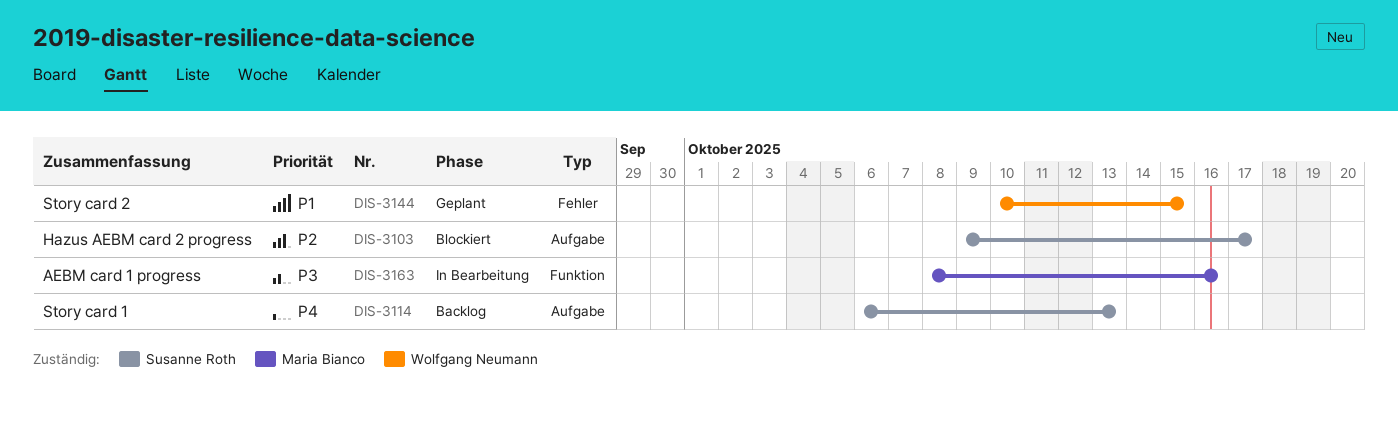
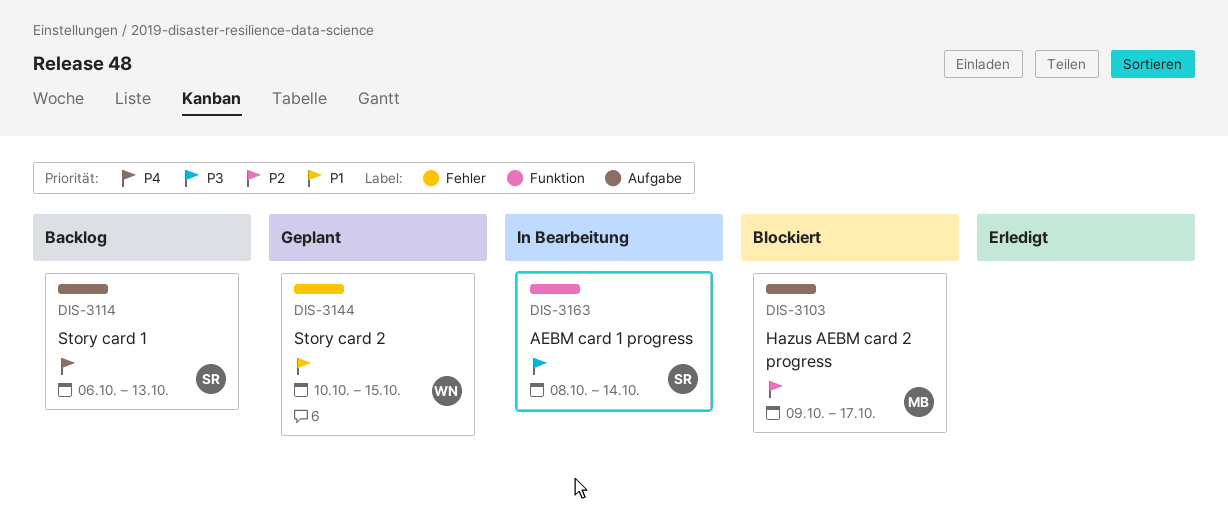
DIS-3103, owner: Susanne Roth -> Maria Bianco
DIS-3163, owner: Maria Bianco -> Susanne Roth
DIS-3163, due: Oct 16 -> Oct 14

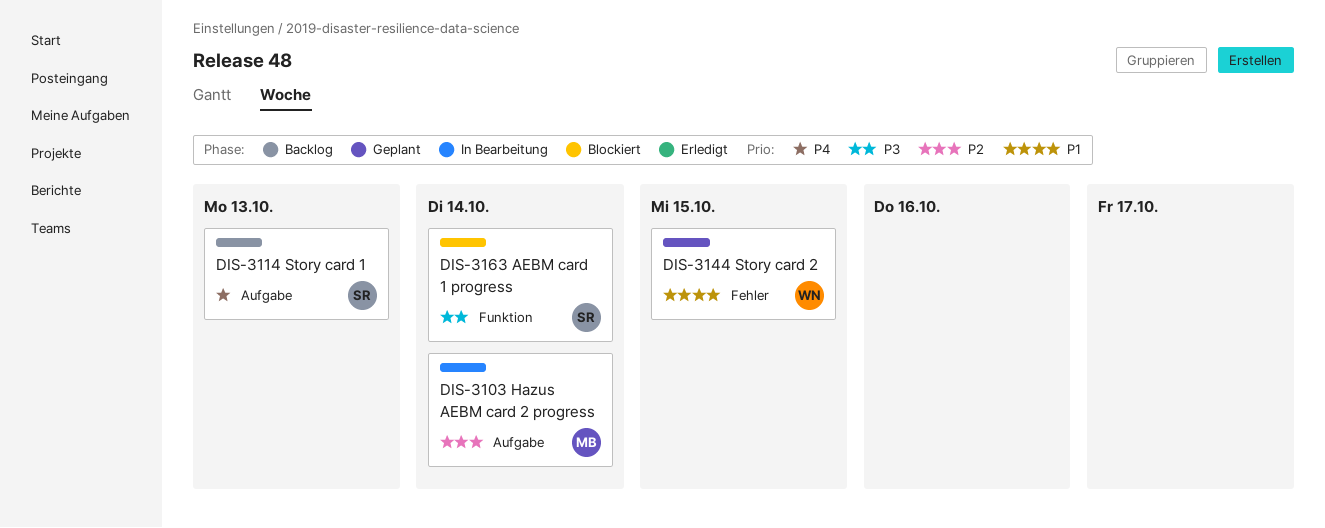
DIS-3103, status: Blockiert -> In Bearbeitung
DIS-3103, due: Oct 17 -> Oct 14
DIS-3163, status: In Bearbeitung -> Blockiert

